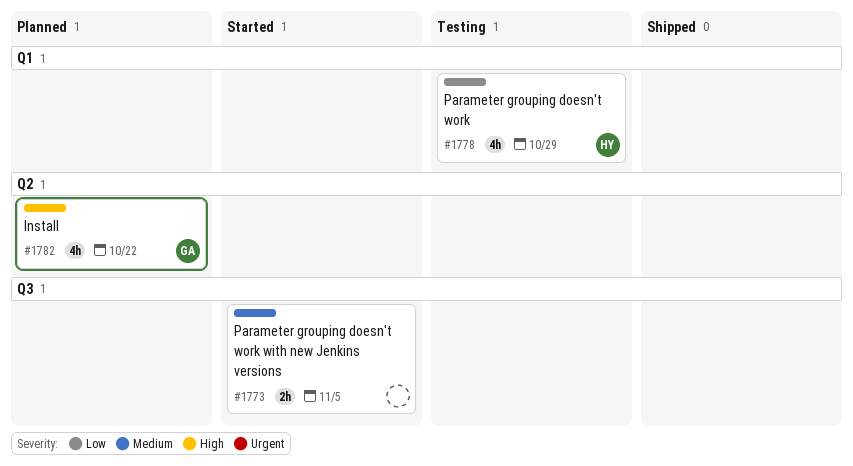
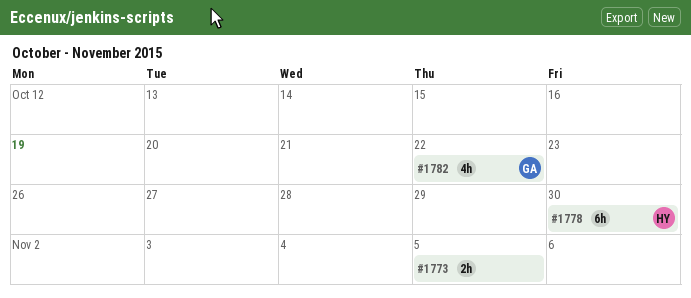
#1778, estimate: 4h -> 6h
#1778, due: Oct 29 -> Oct 30

